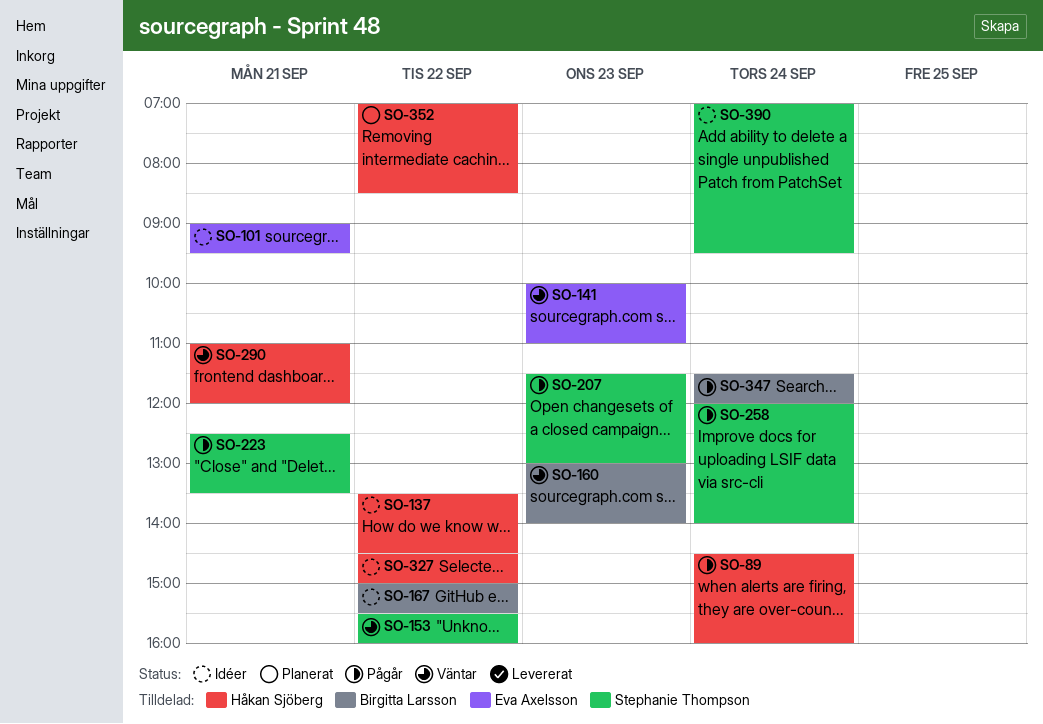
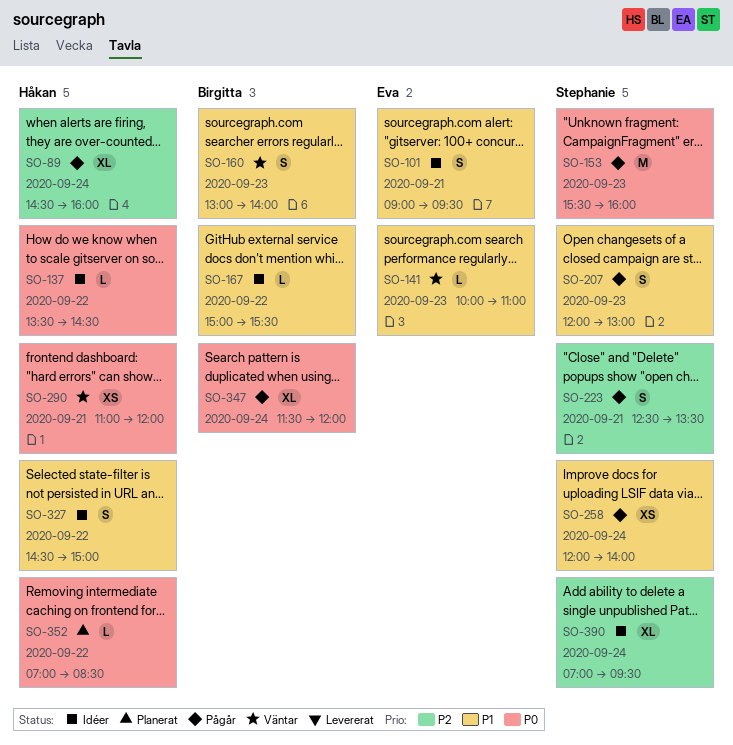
SO-153, status: Väntar -> Pågår
SO-153, day: Sep 22 -> Sep 23
SO-207, begins: 11:30 -> 12:00

